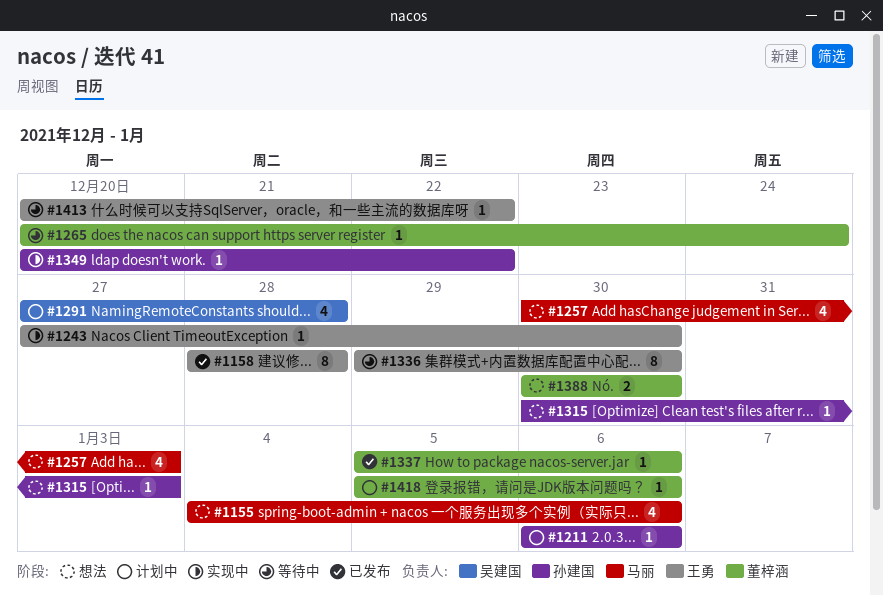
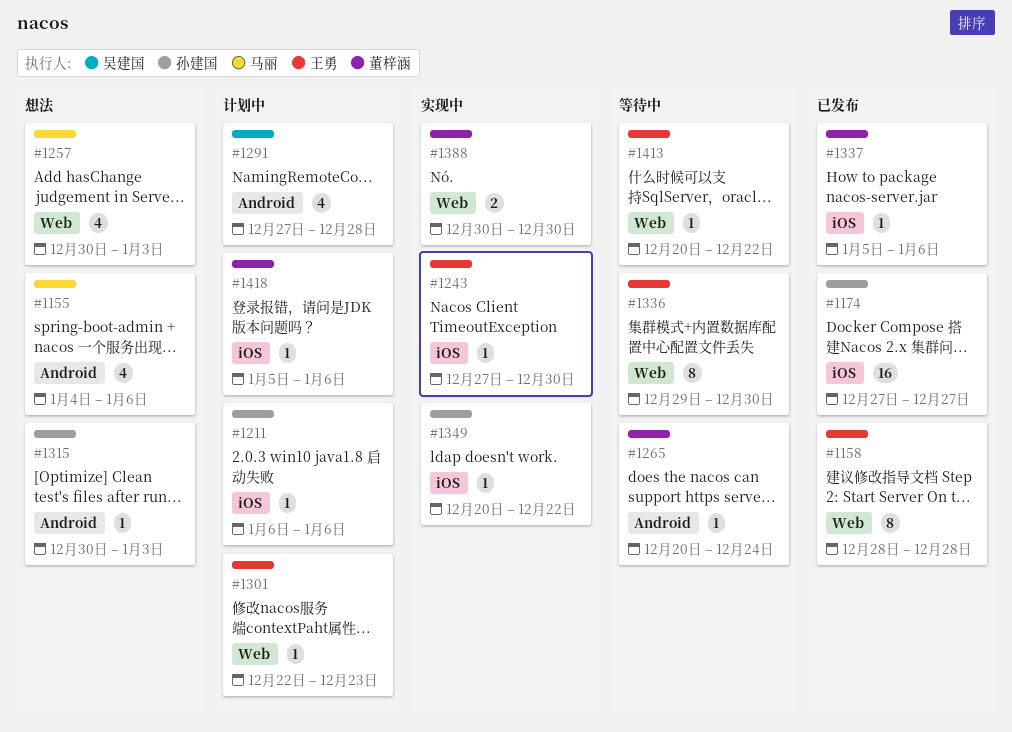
#1174: none -> present
#1301: none -> present
#1388, status: 想法 -> 实现中

